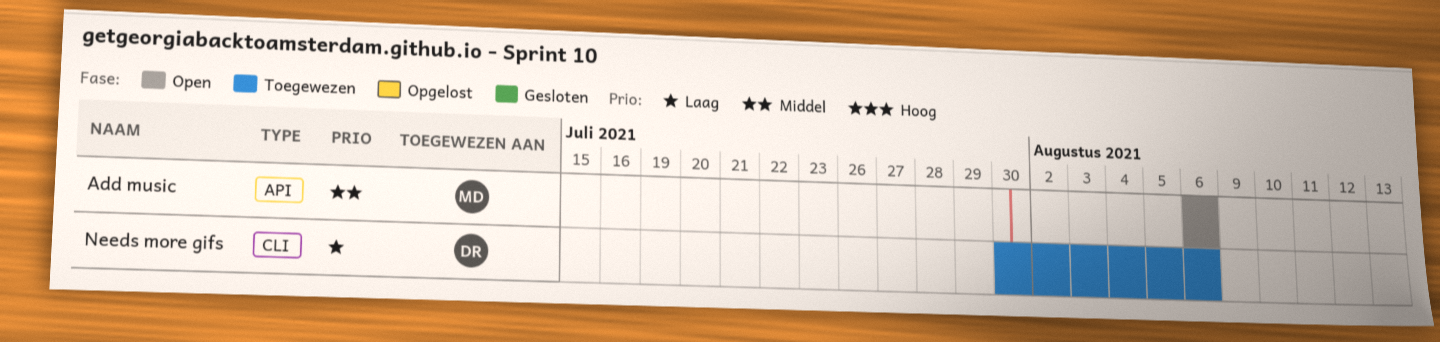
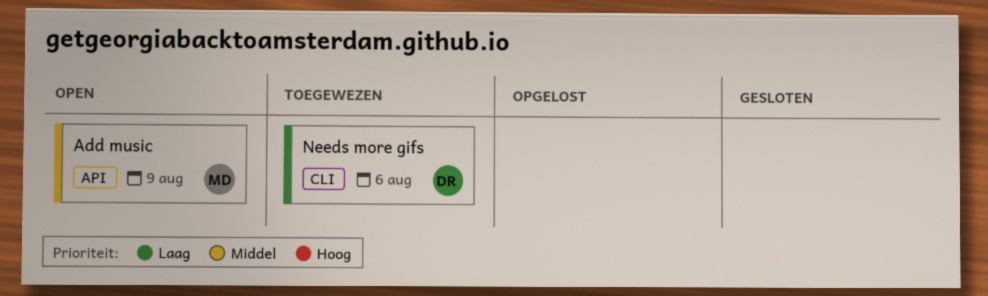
Add music, due: Aug 6 -> Aug 9

